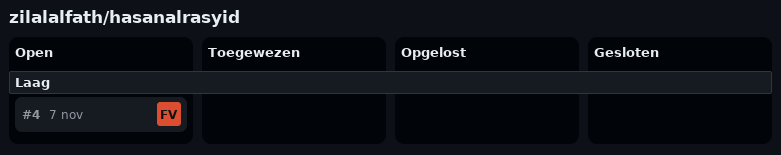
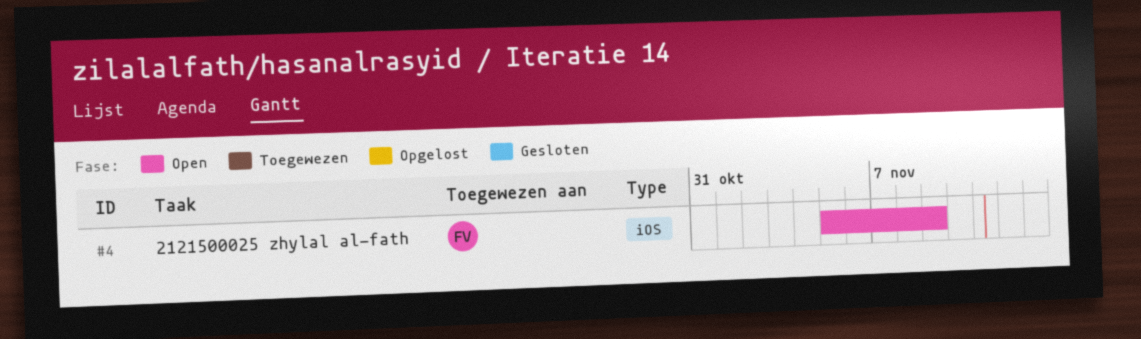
#4, due: Nov 7 -> Nov 9

